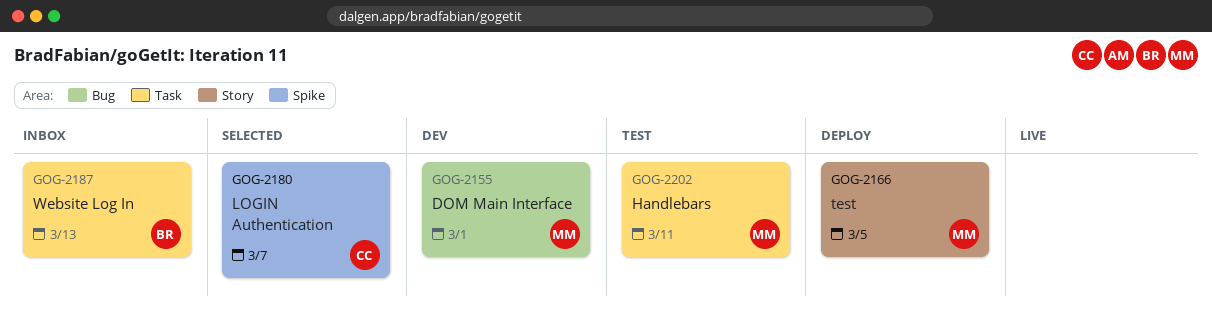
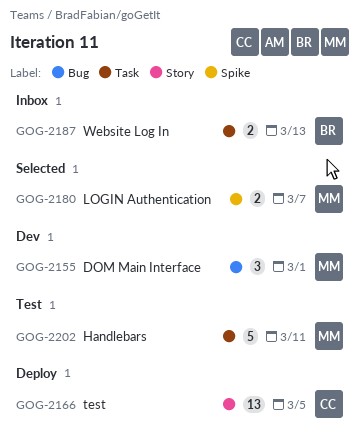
GOG-2166, owner: MM -> CC
GOG-2180, owner: CC -> MM

